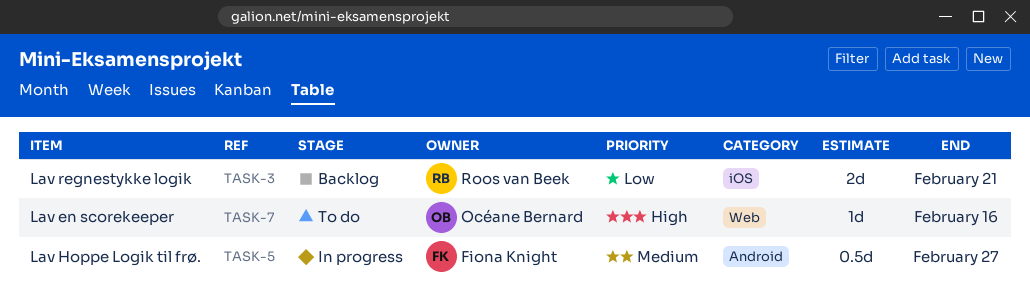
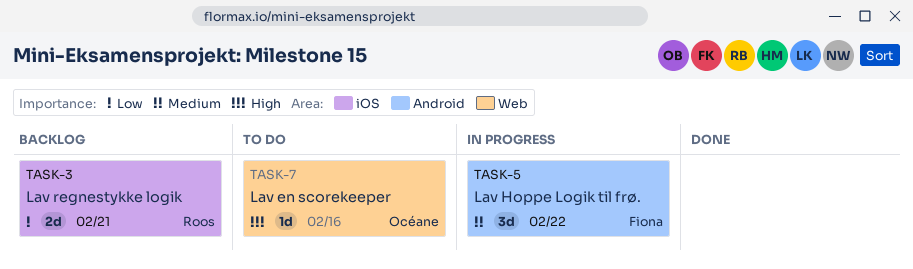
TASK-5, estimate: 0.5d -> 3d
TASK-5, due: Feb 27 -> Feb 22

